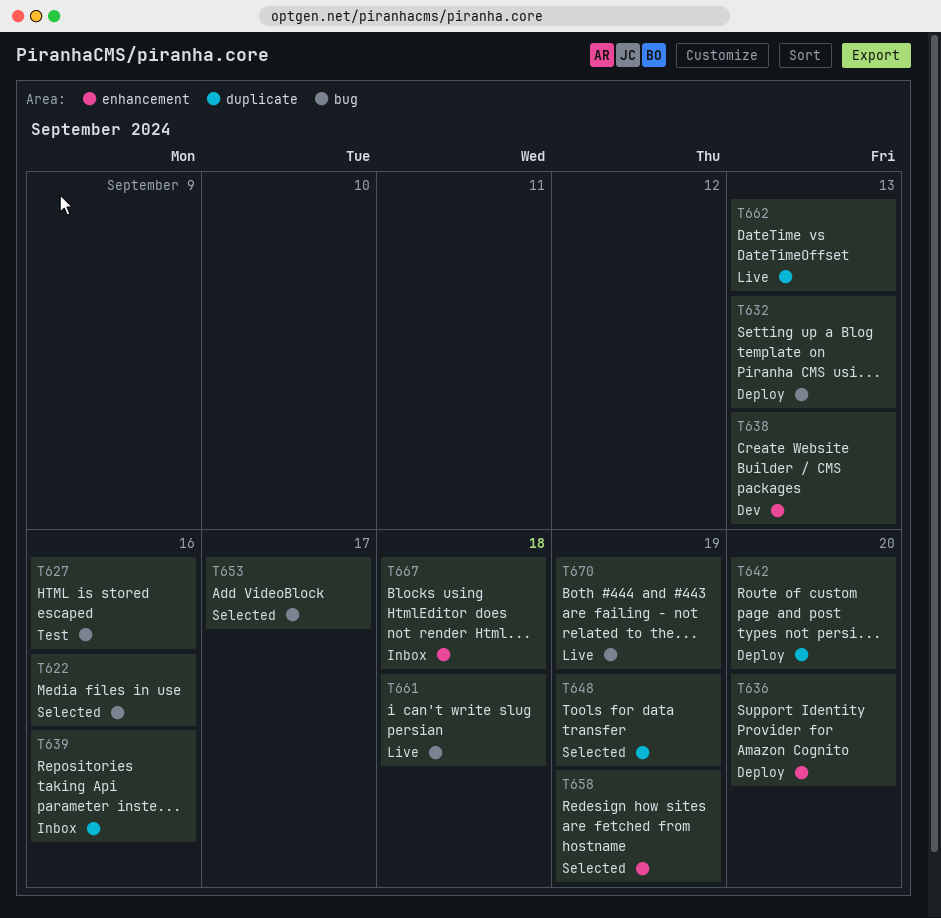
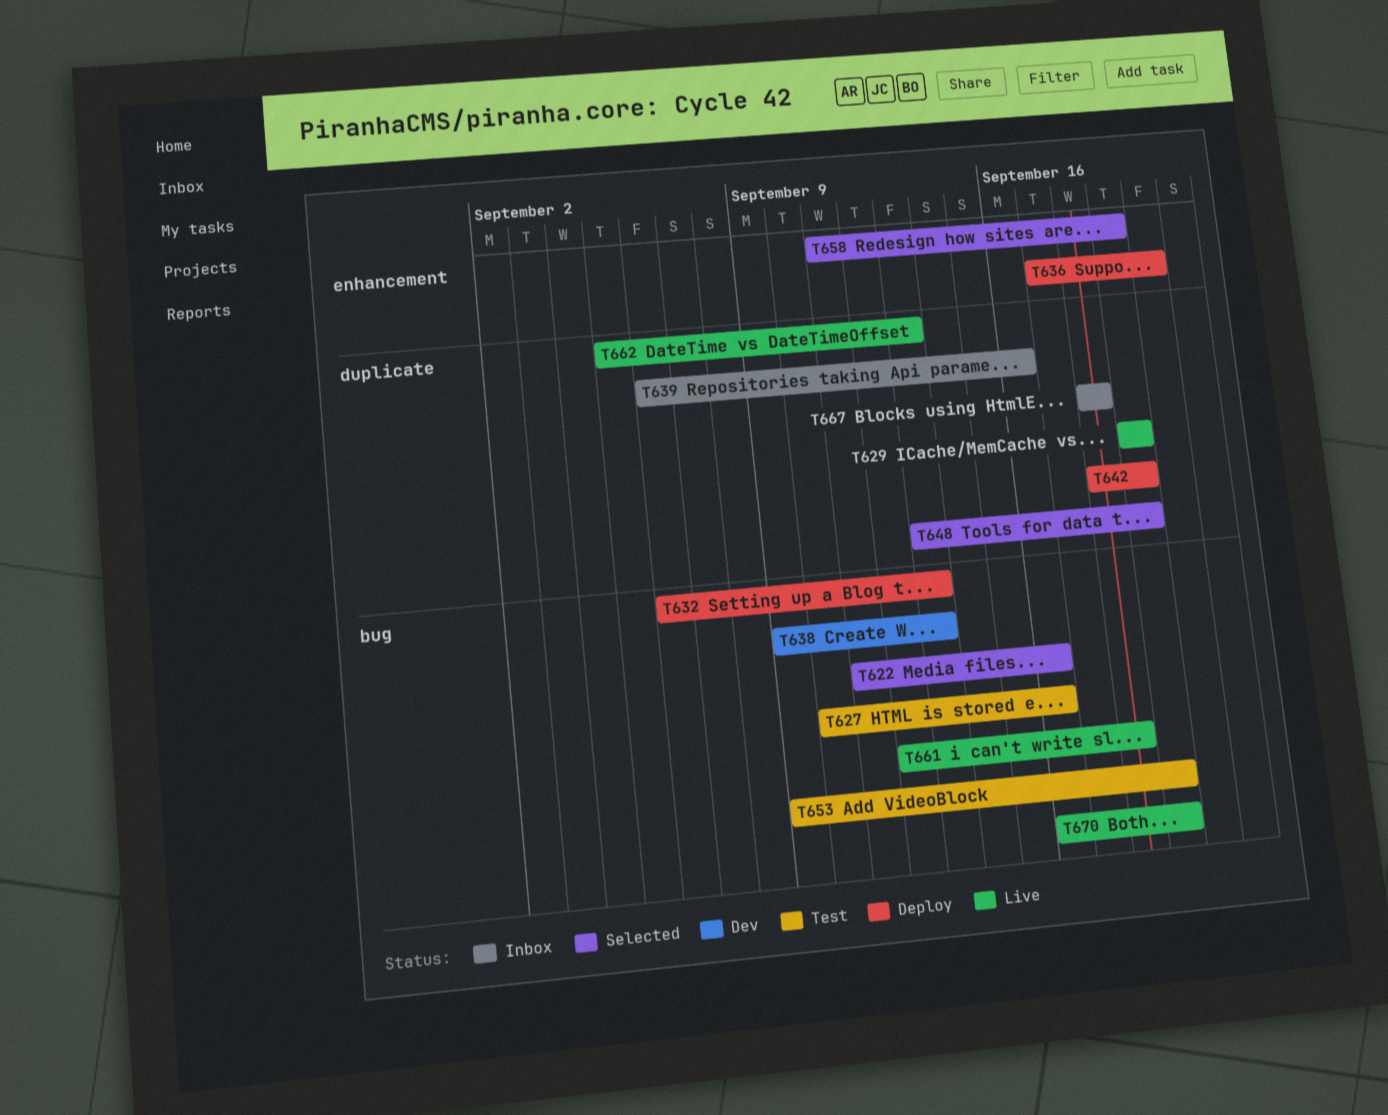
T629: none -> present
T638, label: enhancement -> bug
T642, due: Sep 20 -> Sep 19
T653, status: Selected -> Test
T653, due: Sep 17 -> Sep 19
T667, label: enhancement -> duplicate

